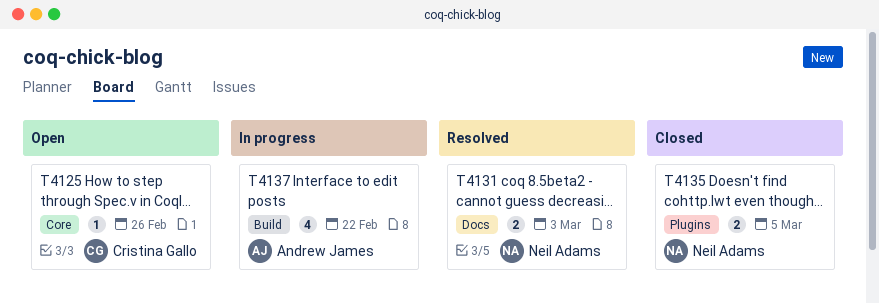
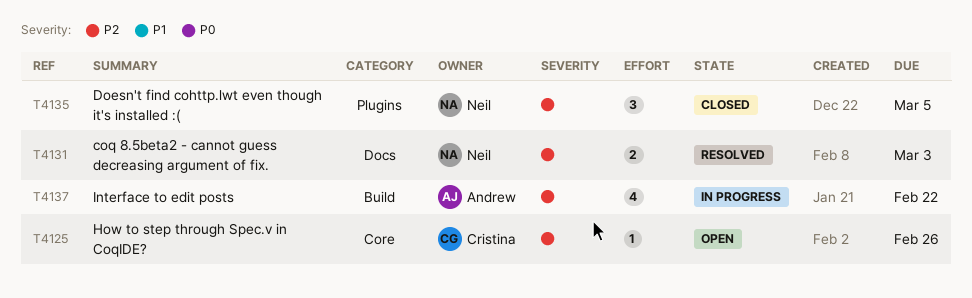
T4135, estimate: 2 -> 3

